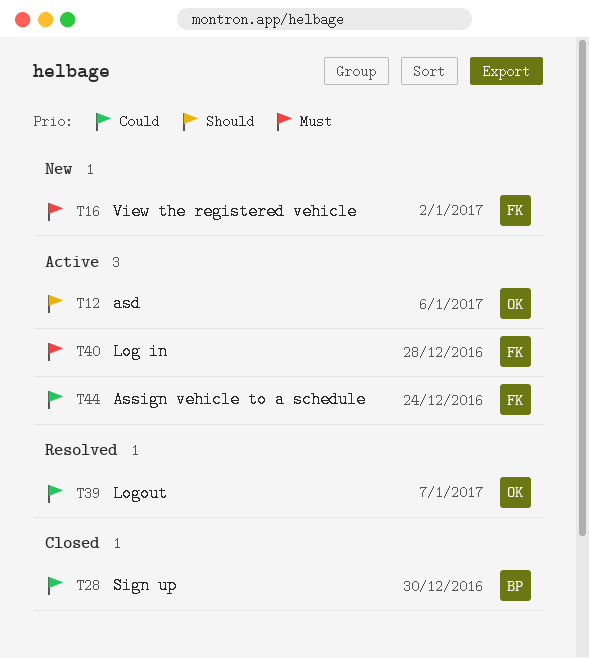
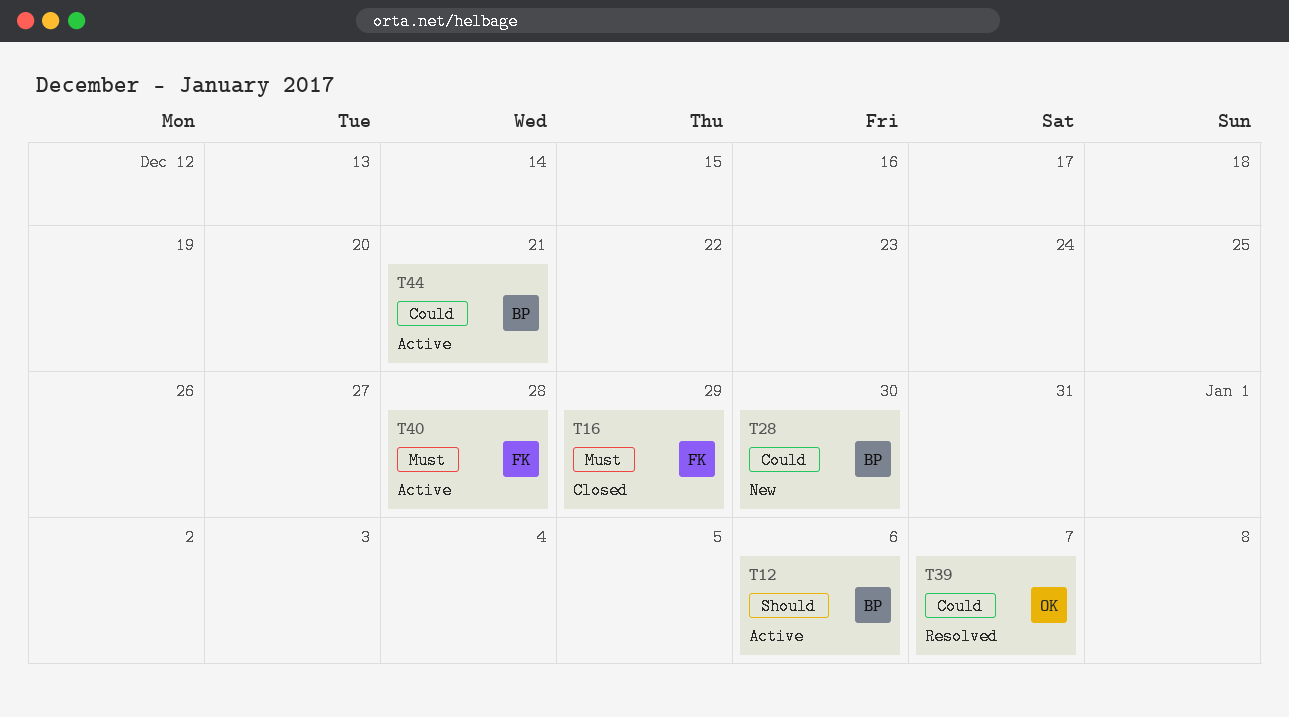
T12, owner: OK -> BP
T16, status: New -> Closed
T16, due: Jan 2 -> Dec 29
T28, status: Closed -> New
T44, owner: FK -> BP
T44, due: Dec 24 -> Dec 21

